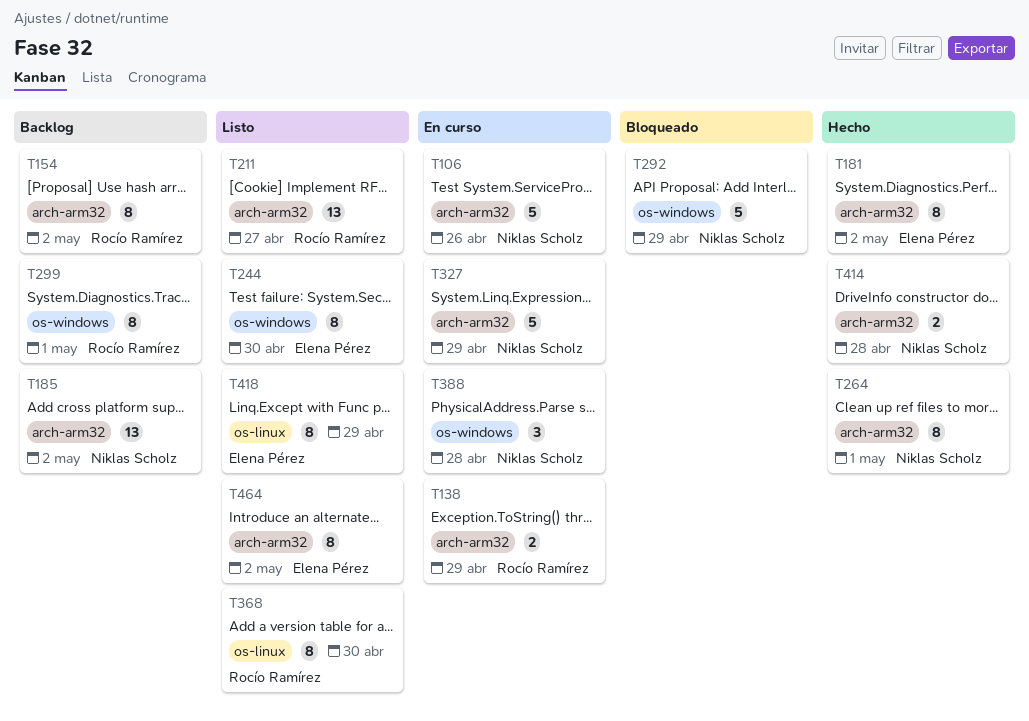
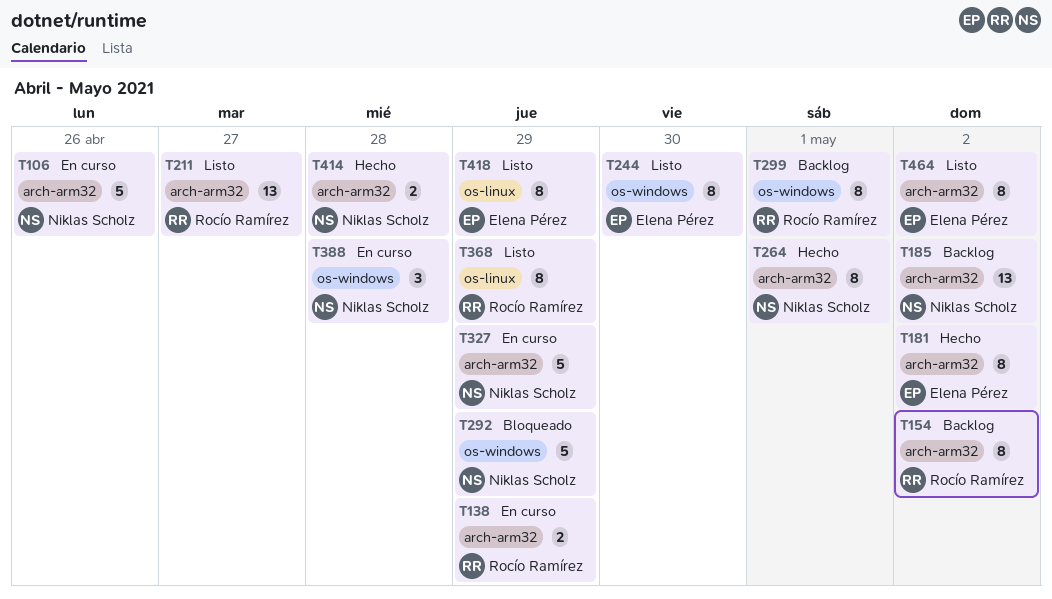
T368, due: Apr 30 -> Apr 29

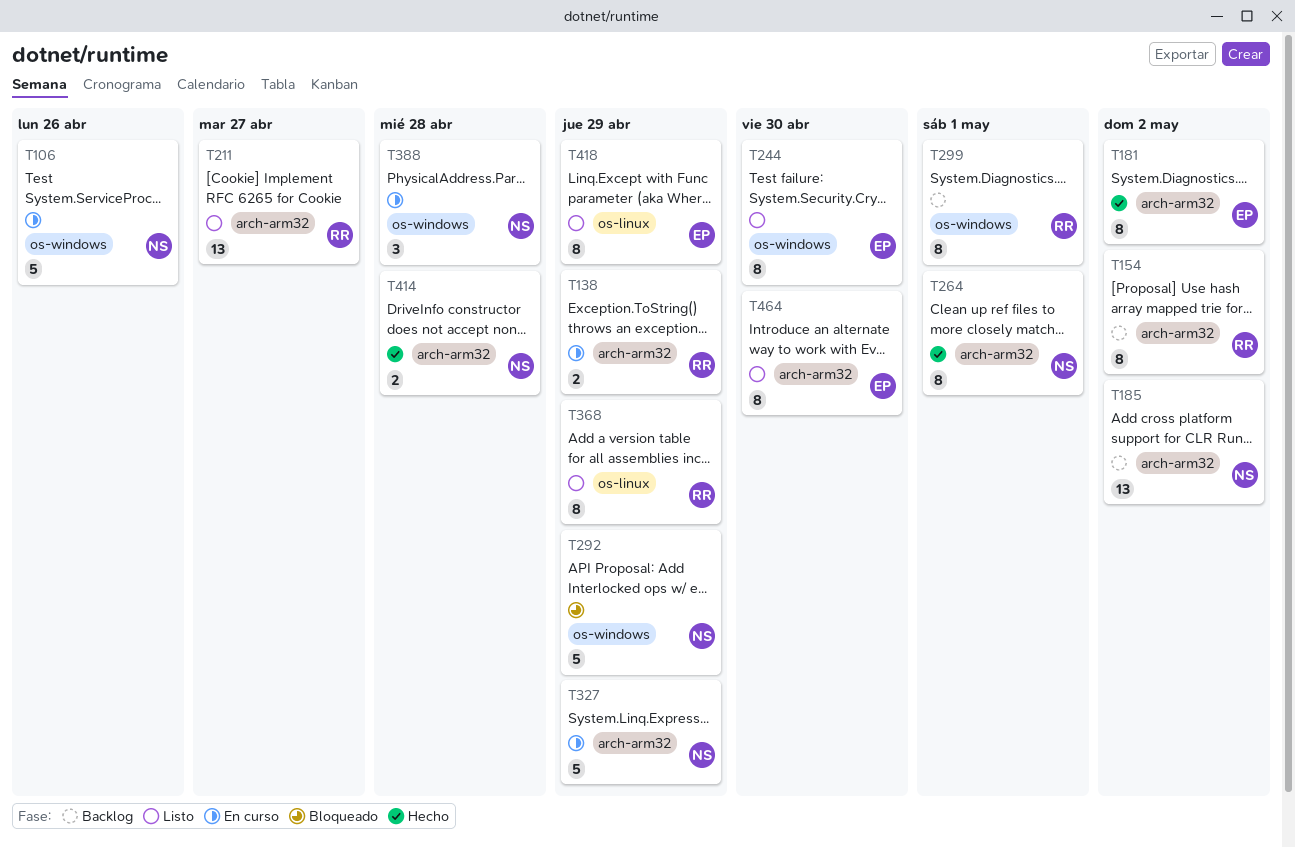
T106, label: arch-arm32 -> os-windows
T464, due: May 2 -> Apr 30

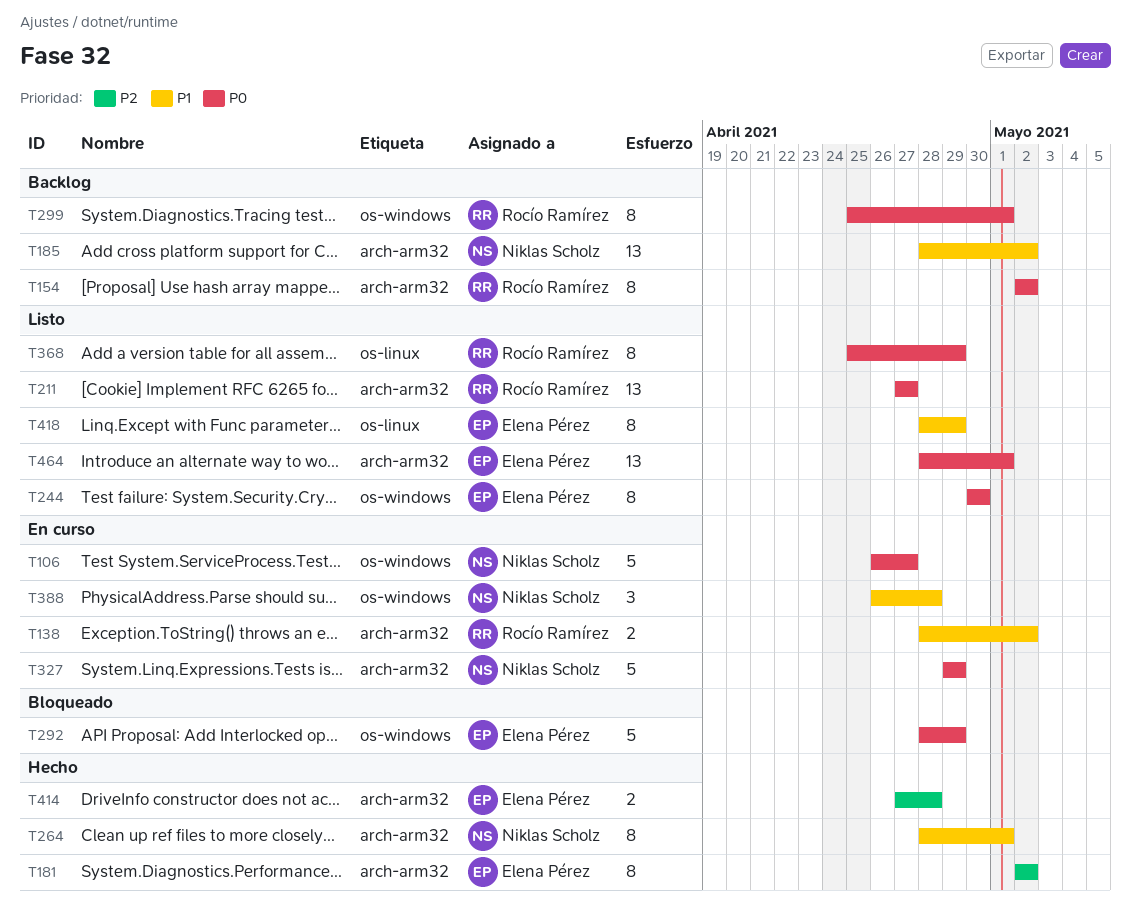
T106, due: Apr 26 -> Apr 27
T138, due: Apr 29 -> May 2
T292, owner: Niklas Scholz -> Elena Pérez
T414, owner: Niklas Scholz -> Elena Pérez
T464, estimate: 8 -> 13
T464, due: Apr 30 -> May 1

